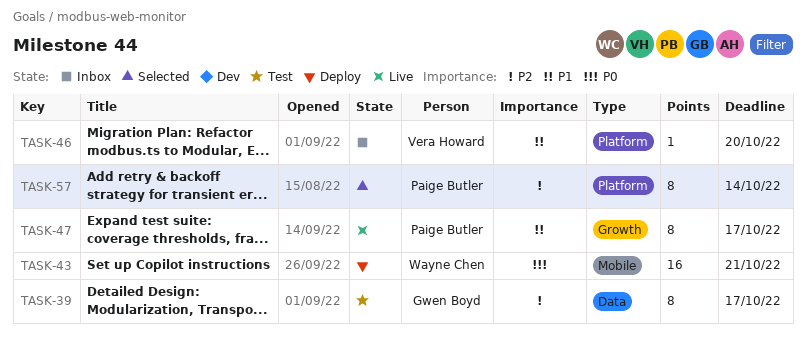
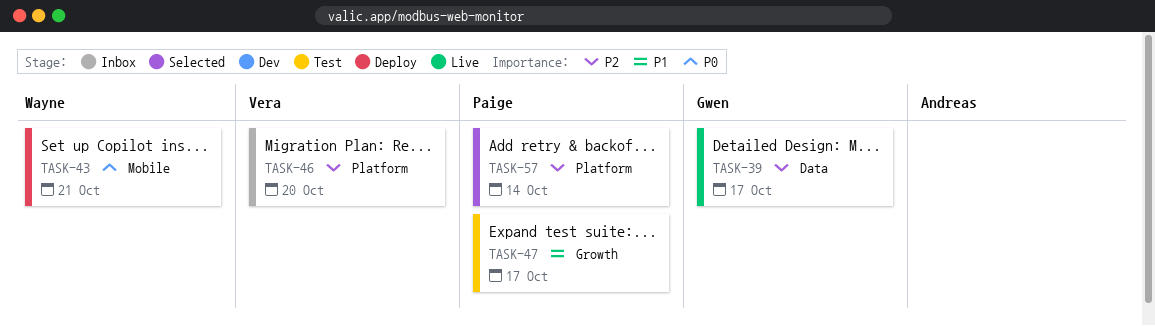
TASK-39, status: Test -> Live
TASK-46, priority: P1 -> P2
TASK-47, status: Live -> Test

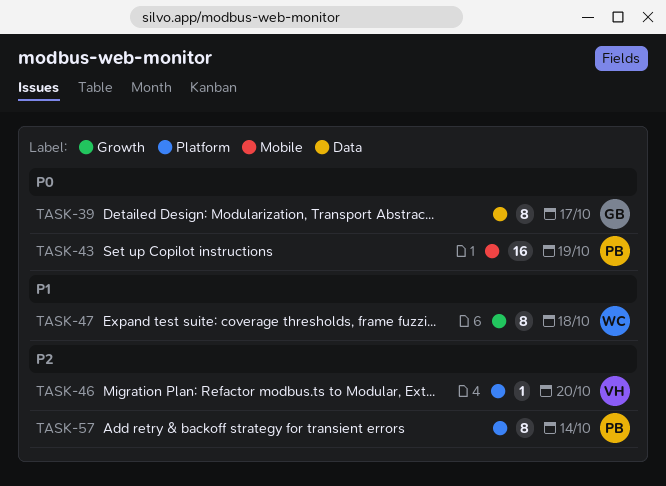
TASK-39, priority: P2 -> P0
TASK-43, owner: Wayne -> Paige
TASK-43, due: Oct 21 -> Oct 19
TASK-47, owner: Paige -> Wayne
TASK-47, due: Oct 17 -> Oct 18

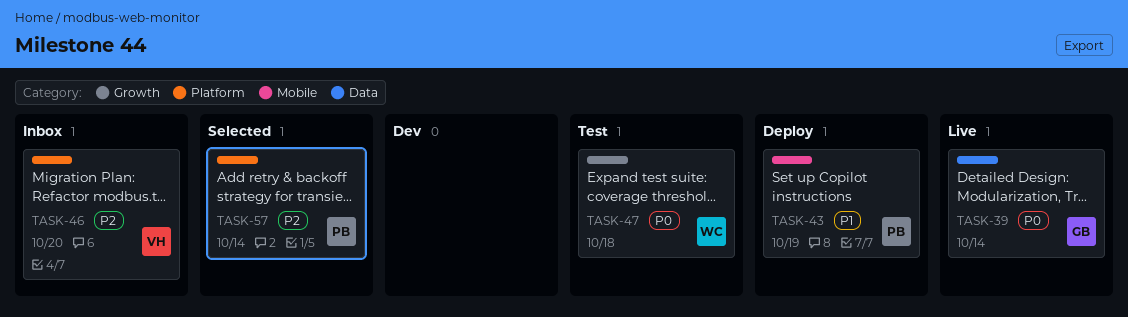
TASK-39, due: Oct 17 -> Oct 14
TASK-43, priority: P0 -> P1
TASK-47, priority: P1 -> P0

